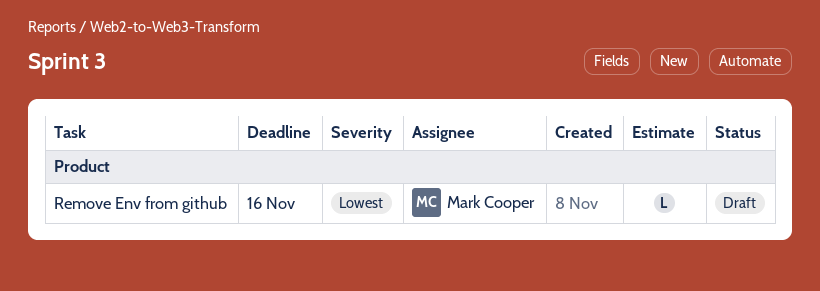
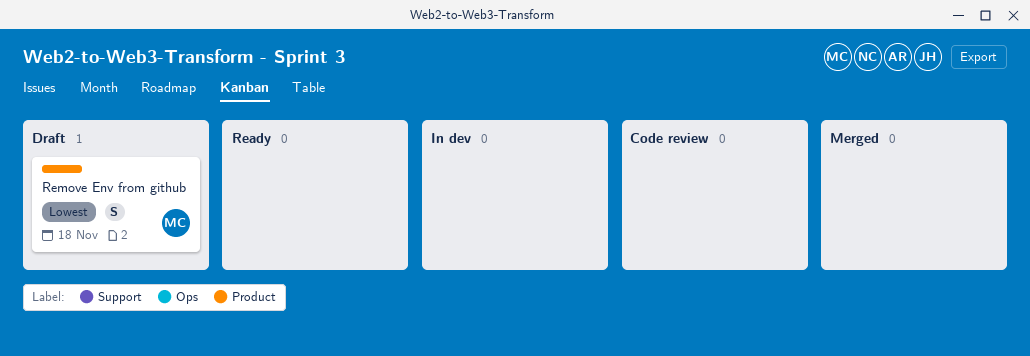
Remove Env from github, estimate: L -> S
Remove Env from github, due: Nov 16 -> Nov 18

